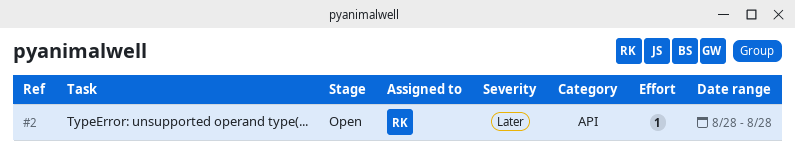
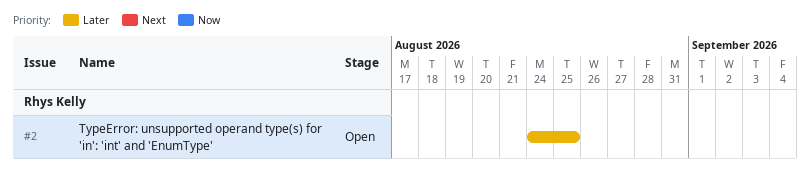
#2, start: Aug 28 -> Aug 24
#2, due: Aug 28 -> Aug 25

